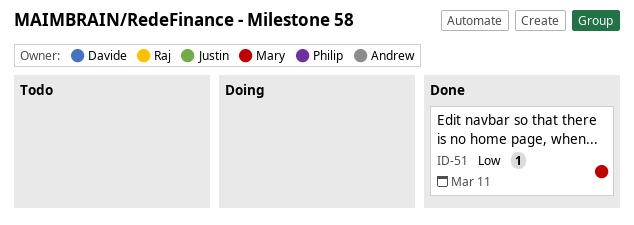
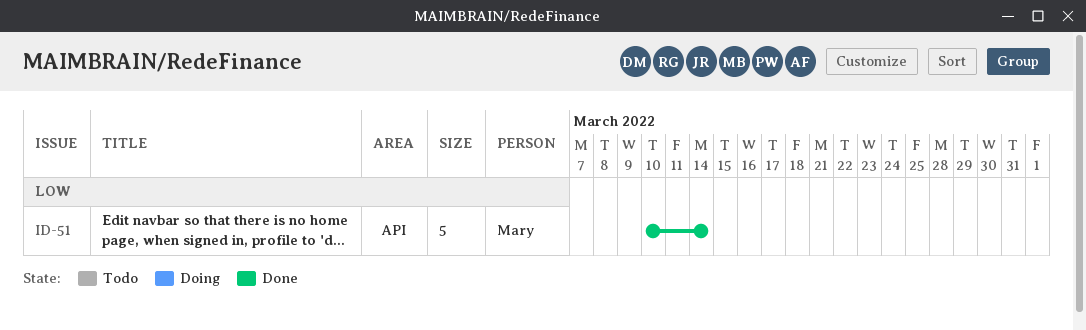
ID-51, estimate: 1 -> 5
ID-51, due: Mar 11 -> Mar 14

